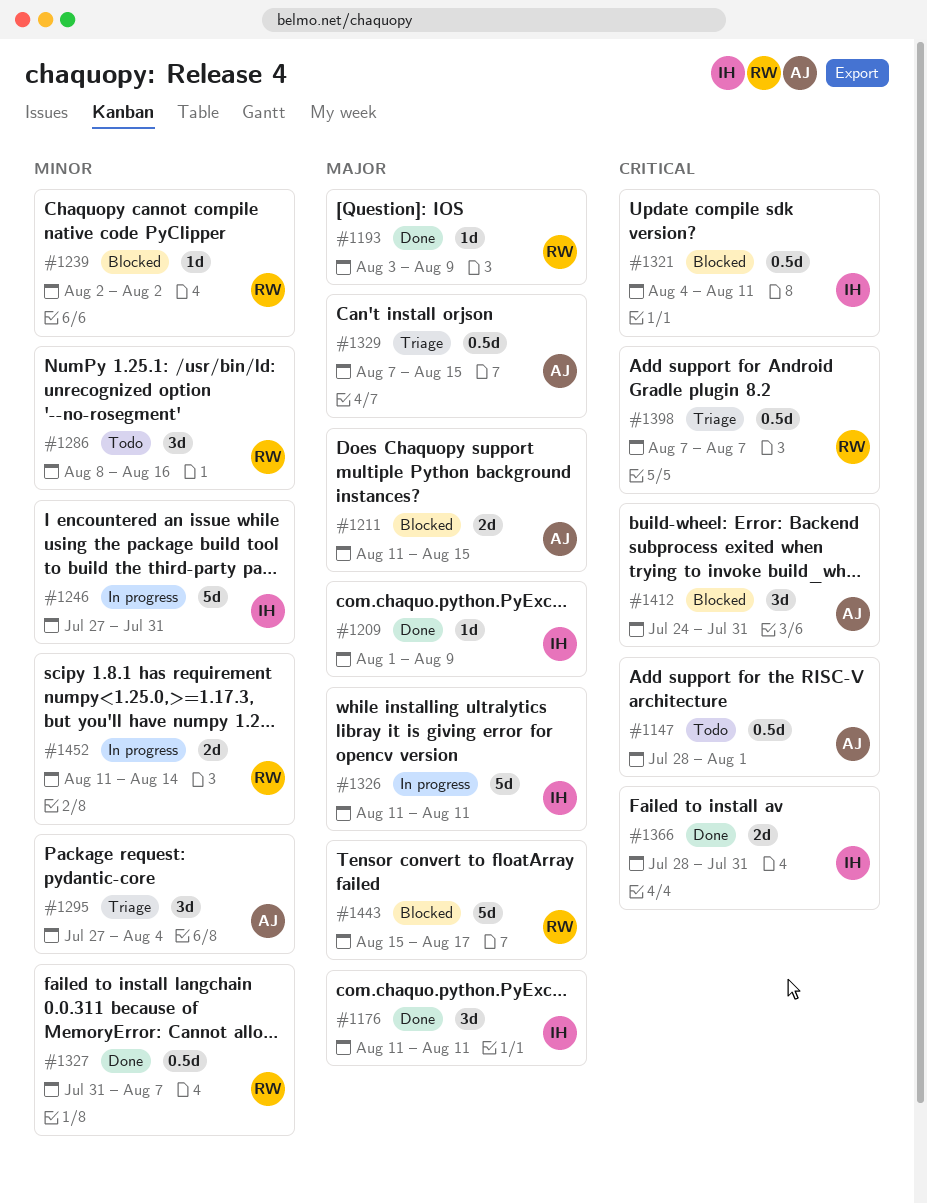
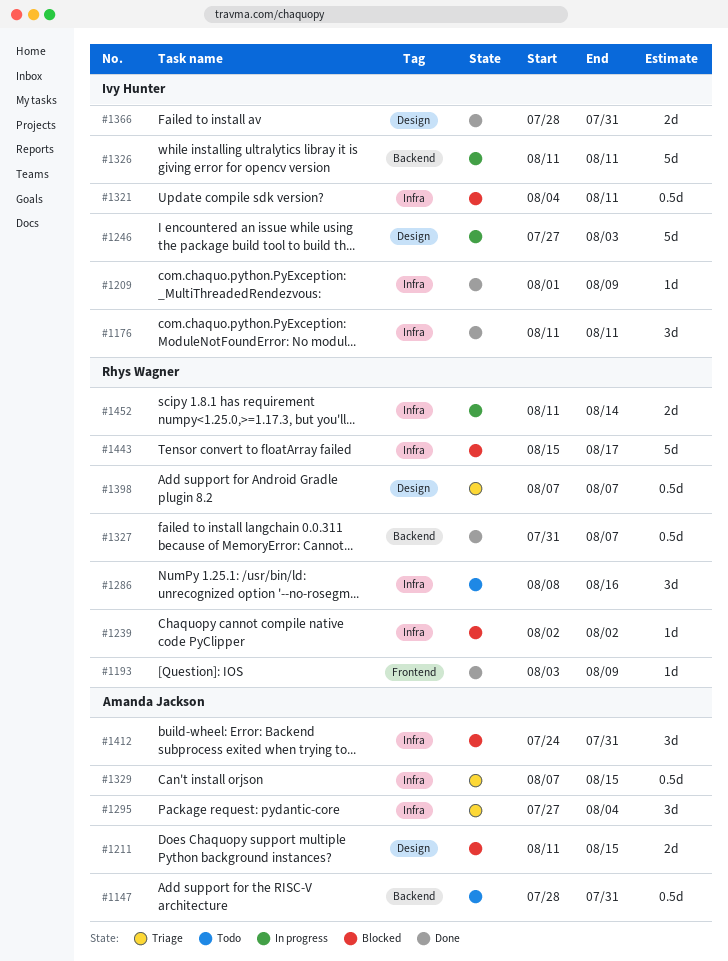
#1147, due: Aug 1 -> Jul 31
#1246, due: Jul 31 -> Aug 3

